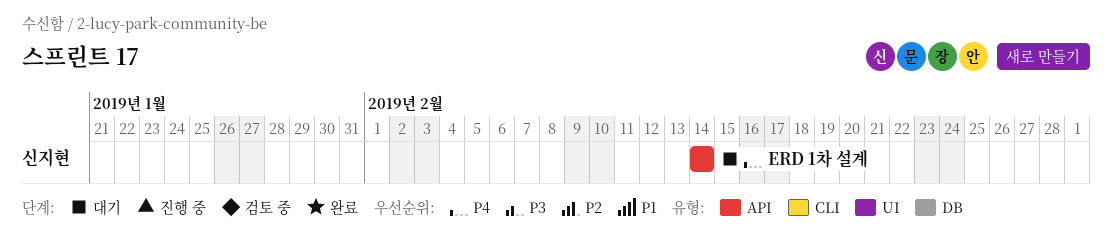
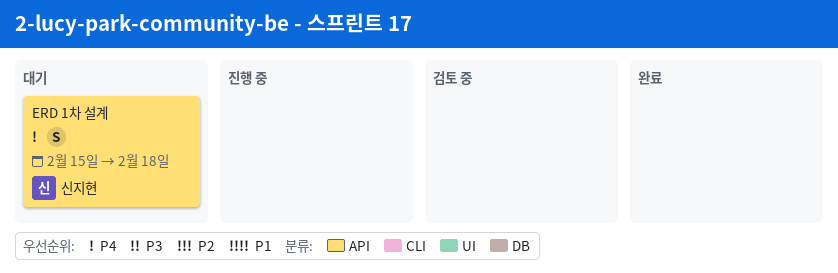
ERD 1차 설계, start: Feb 14 -> Feb 15
ERD 1차 설계, due: Feb 14 -> Feb 18

